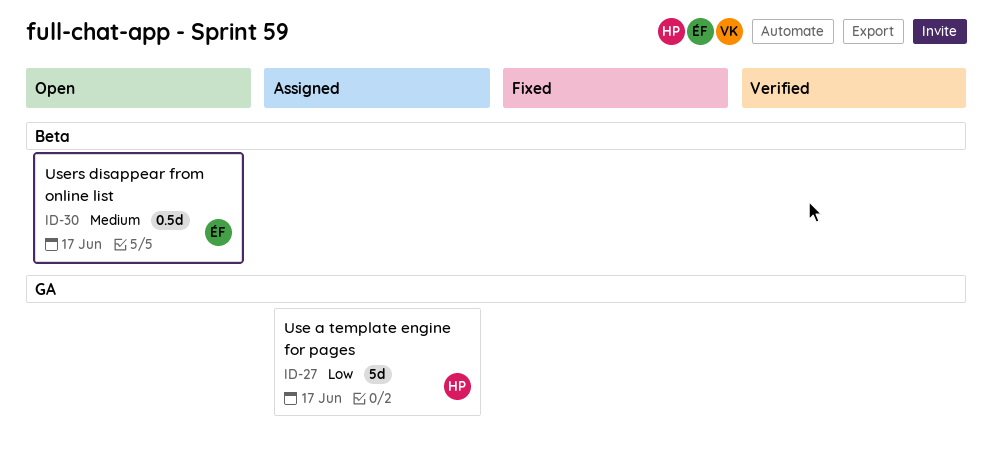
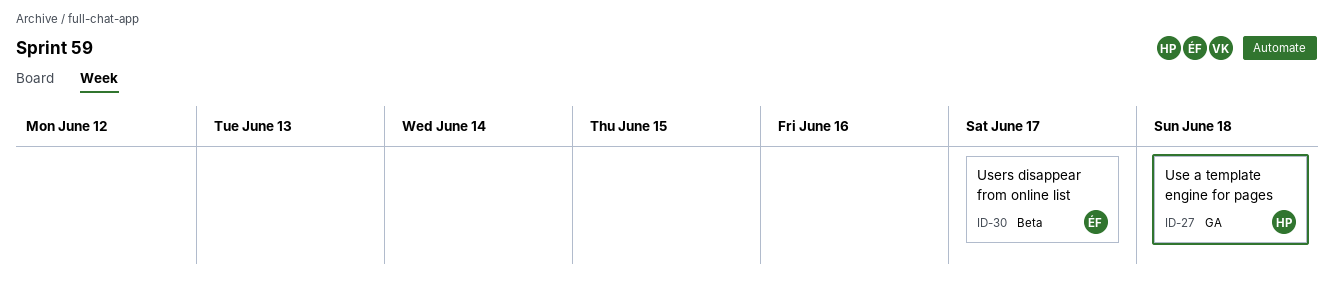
ID-27, due: Jun 17 -> Jun 18

